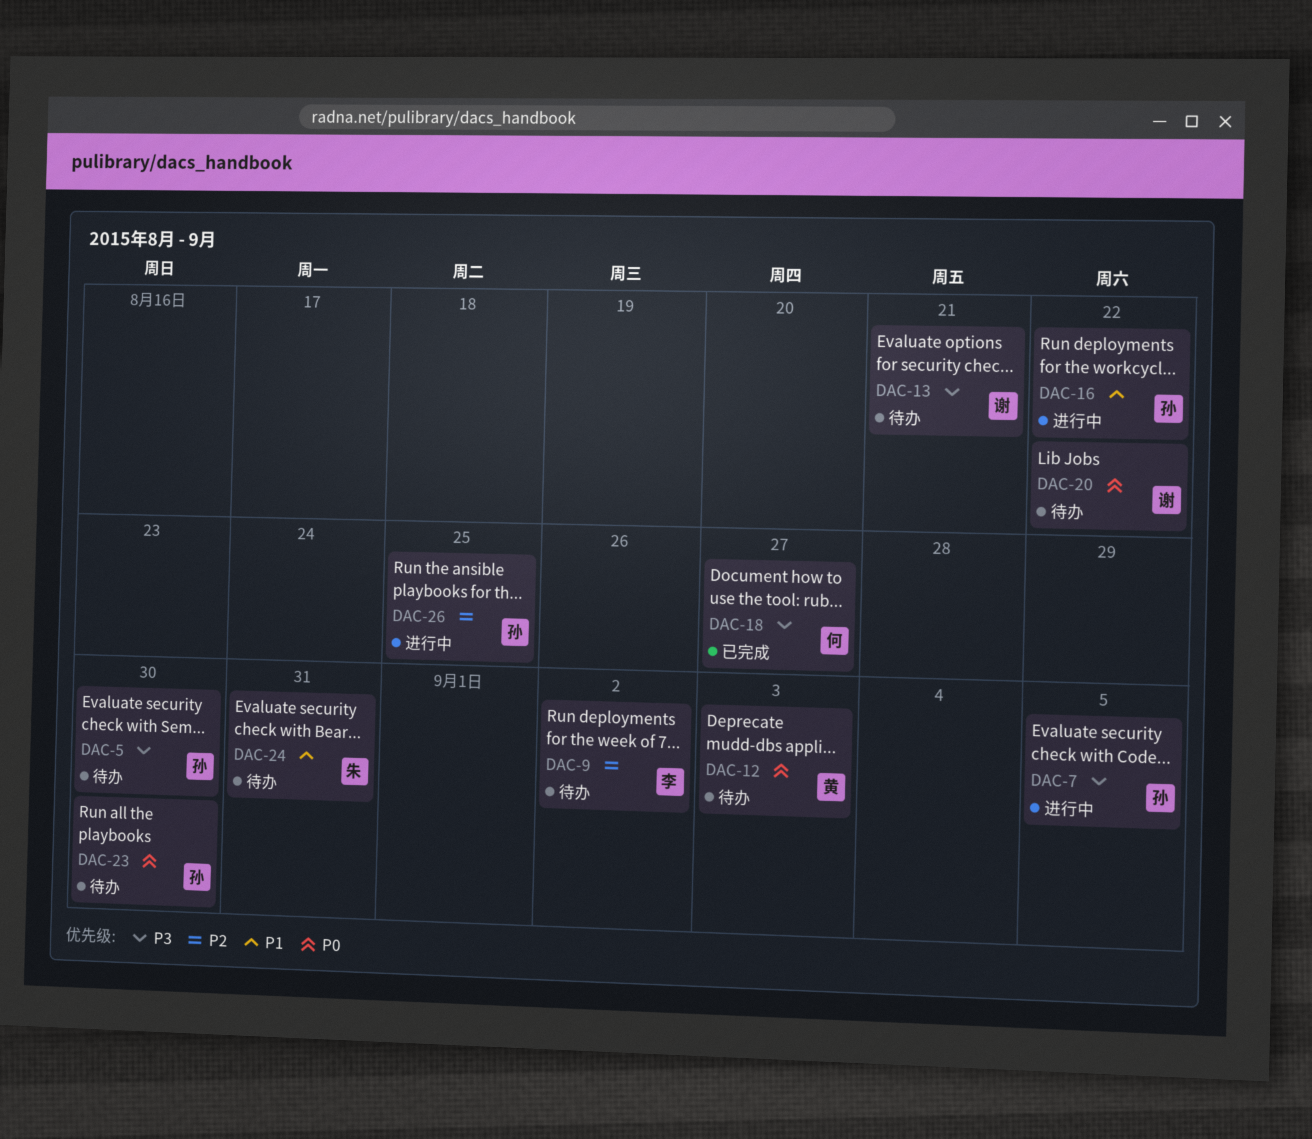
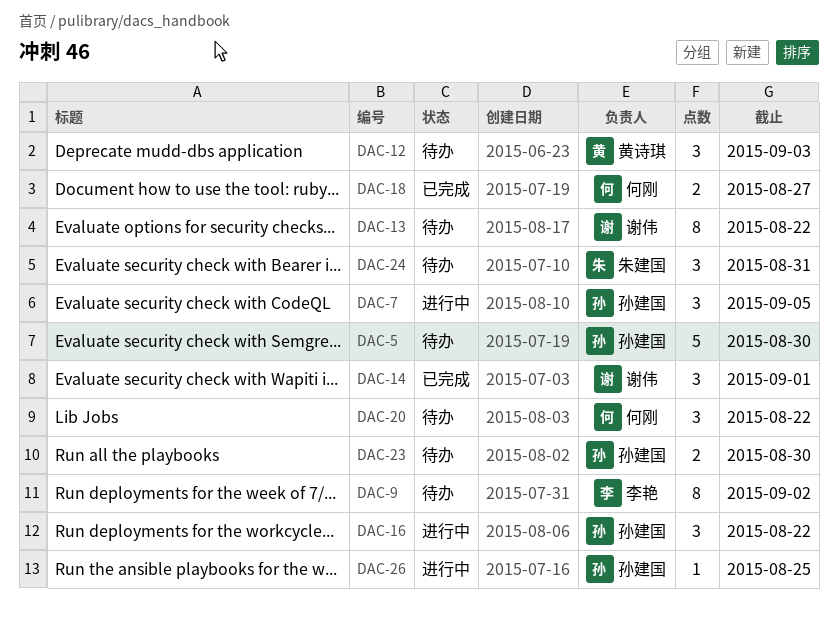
DAC-13, due: Aug 21 -> Aug 22
DAC-14: none -> present
DAC-20, owner: 谢伟 -> 何刚

